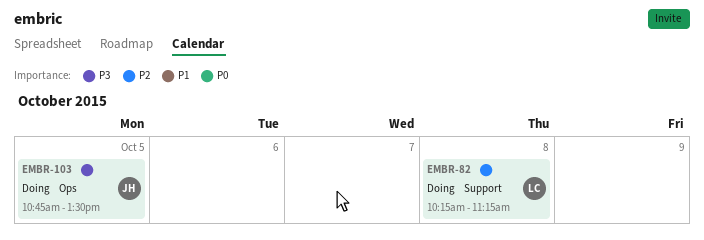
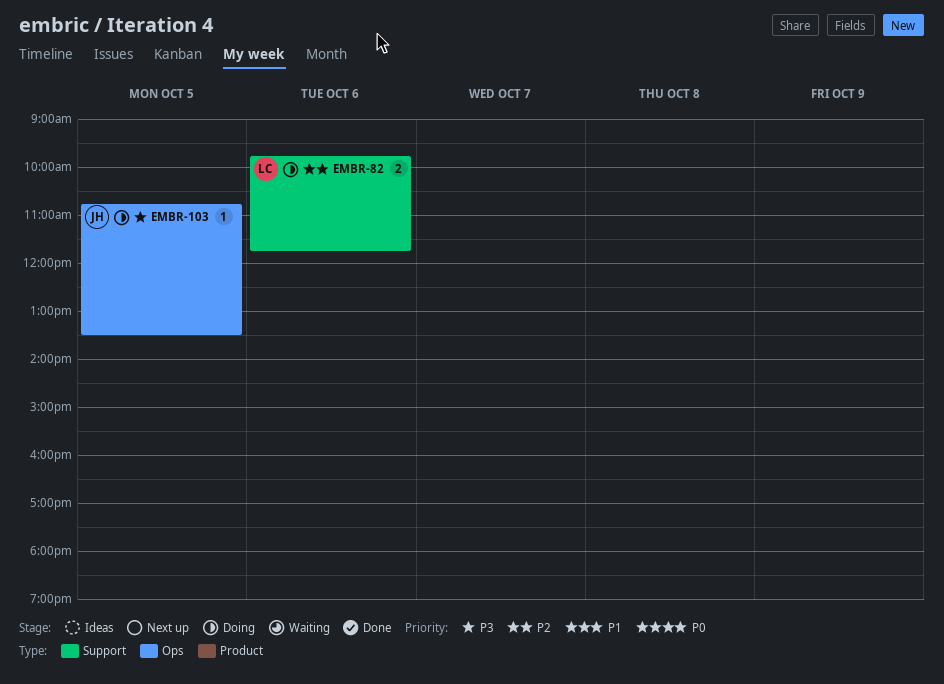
EMBR-82, day: Oct 8 -> Oct 6
EMBR-82, begins: 10:15 -> 09:45
EMBR-82, ends: 11:15 -> 11:45

